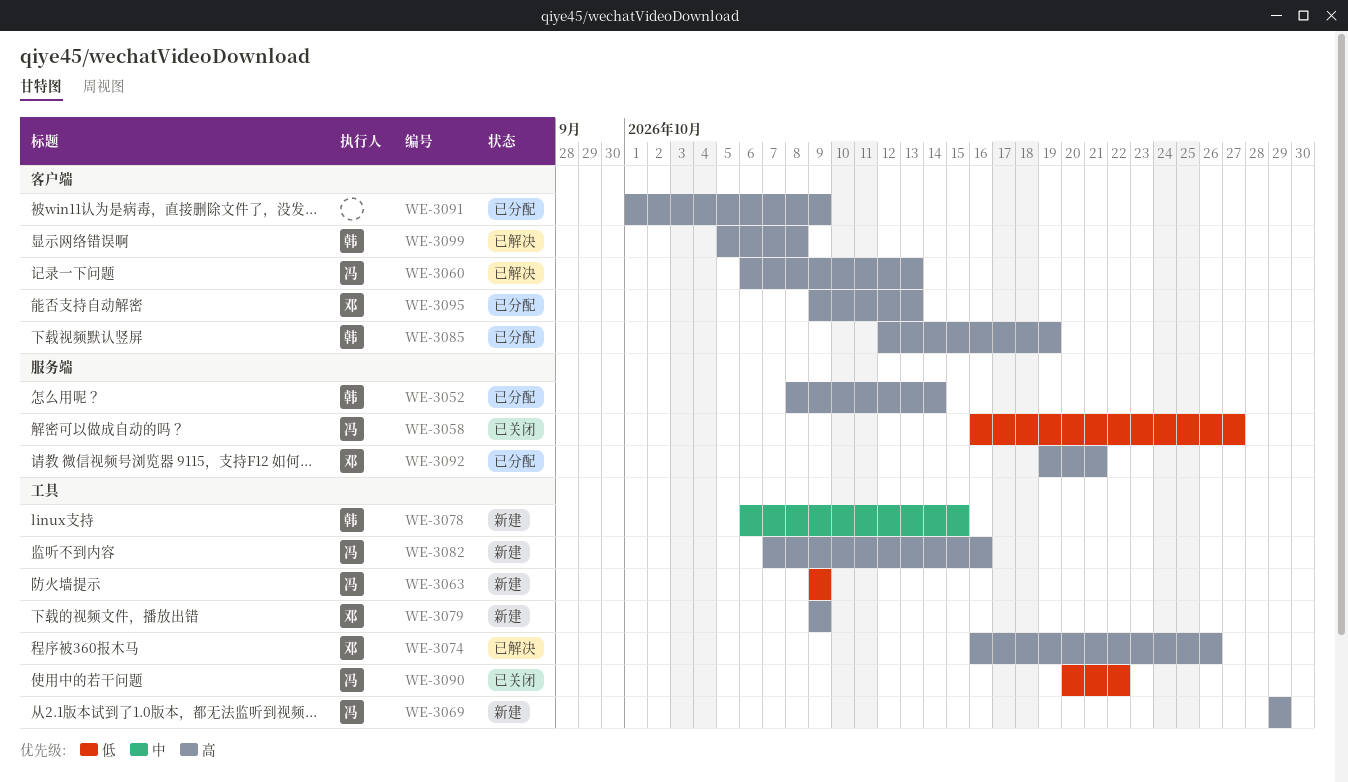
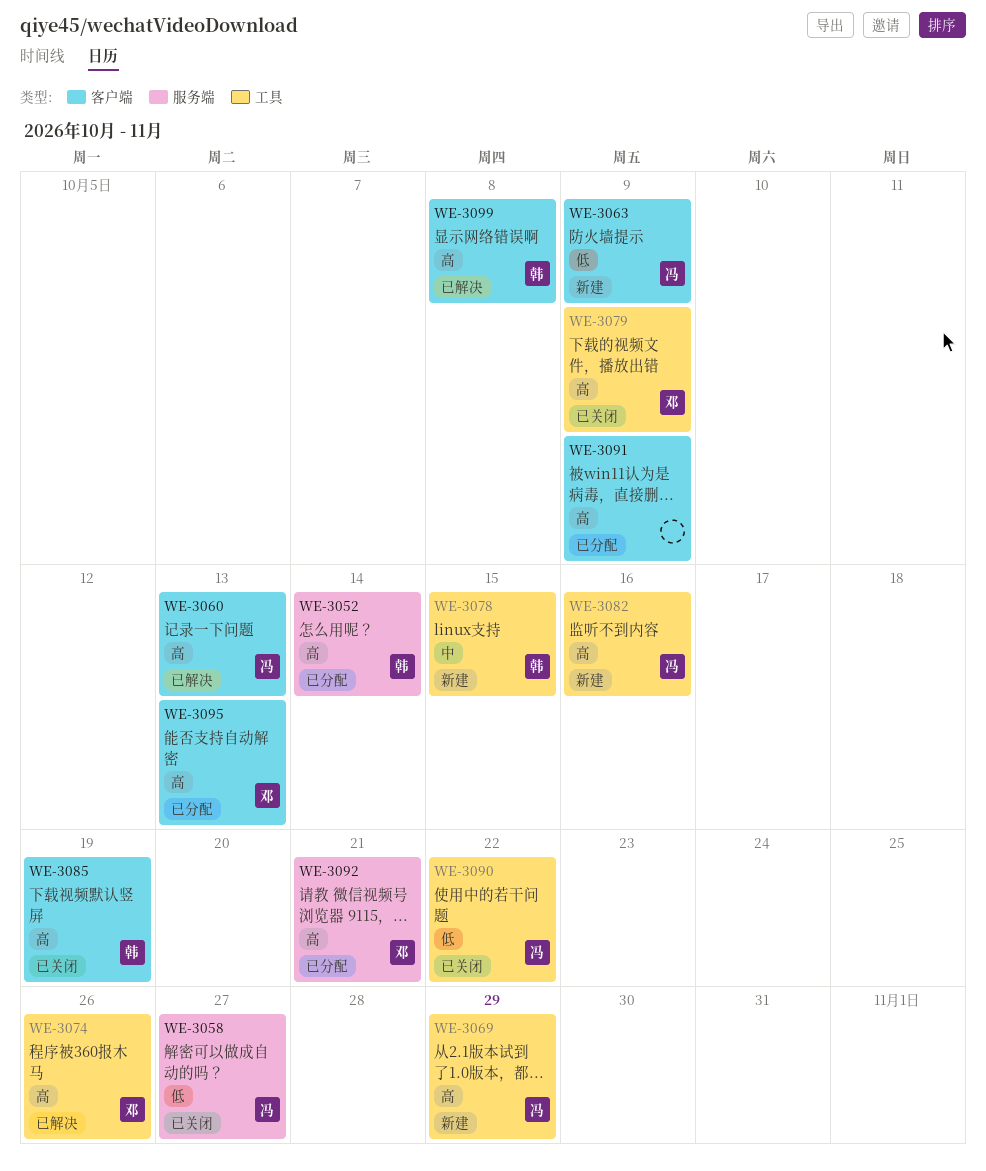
WE-3063, label: 工具 -> 客户端
WE-3079, status: 新建 -> 已关闭
WE-3085, status: 已分配 -> 已关闭

